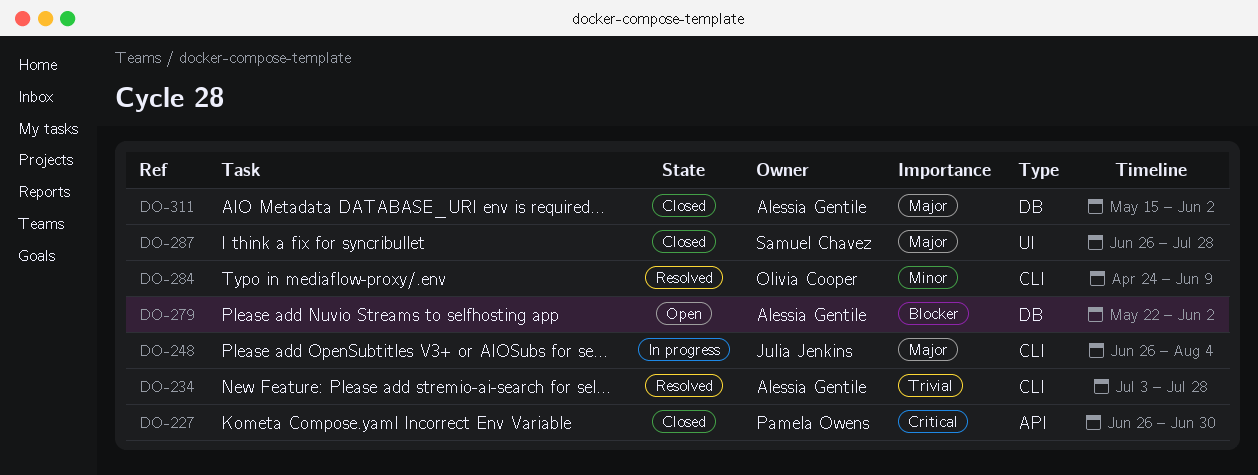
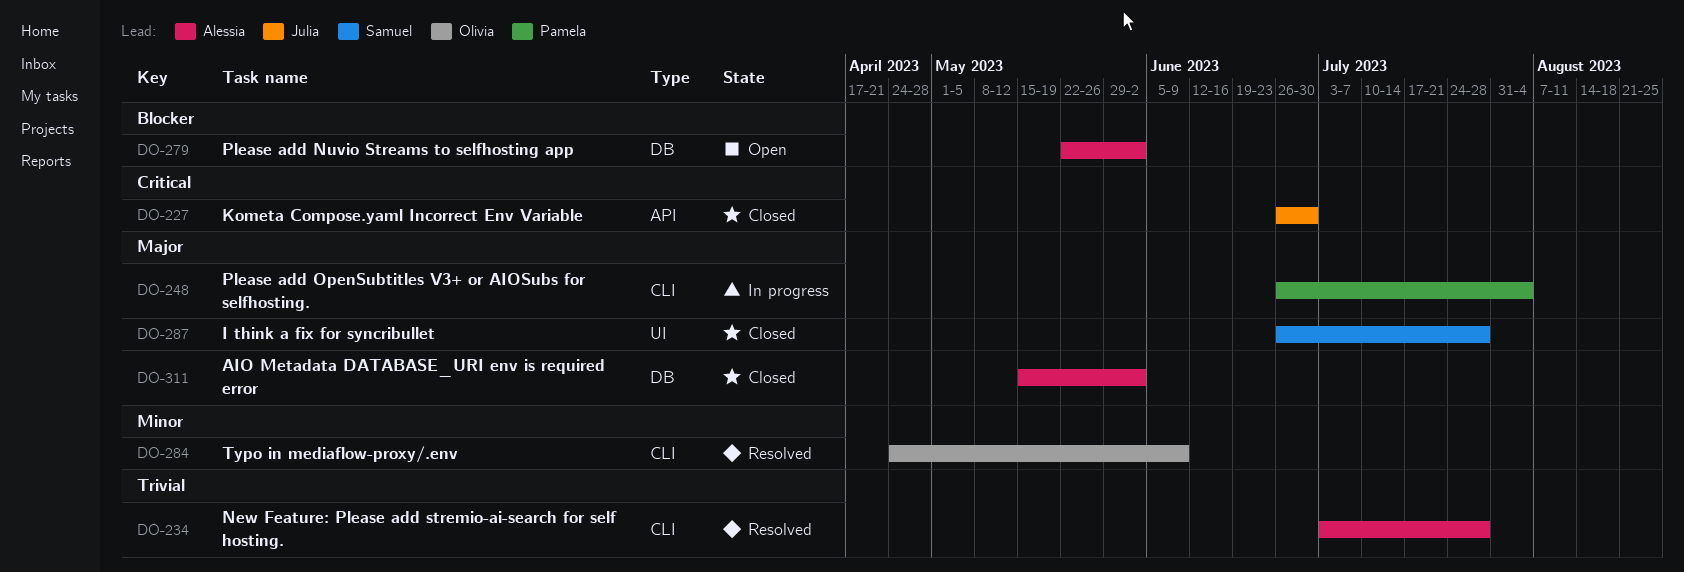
DO-227, owner: Pamela Owens -> Julia Jenkins
DO-248, owner: Julia Jenkins -> Pamela Owens

